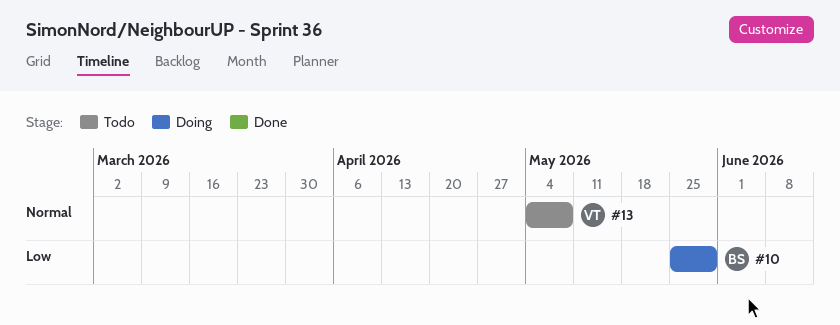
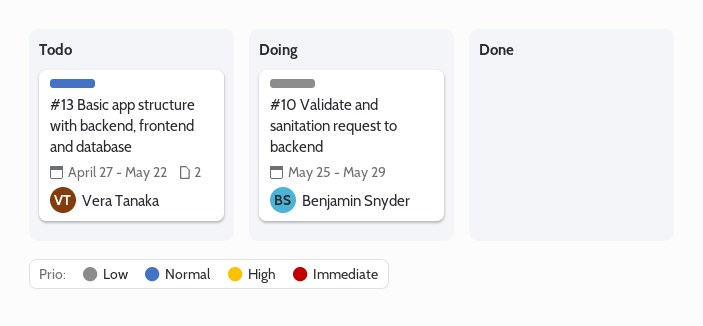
#13, start: May 4 -> Apr 27
#13, due: May 8 -> May 22

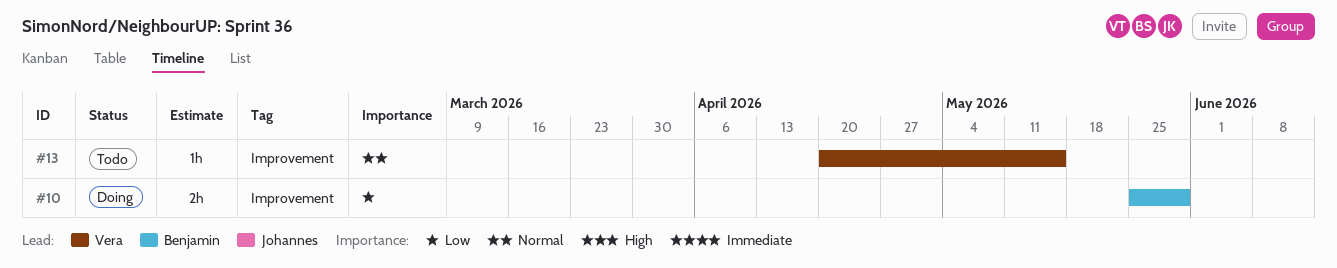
#13, start: Apr 27 -> Apr 20
#13, due: May 22 -> May 15

